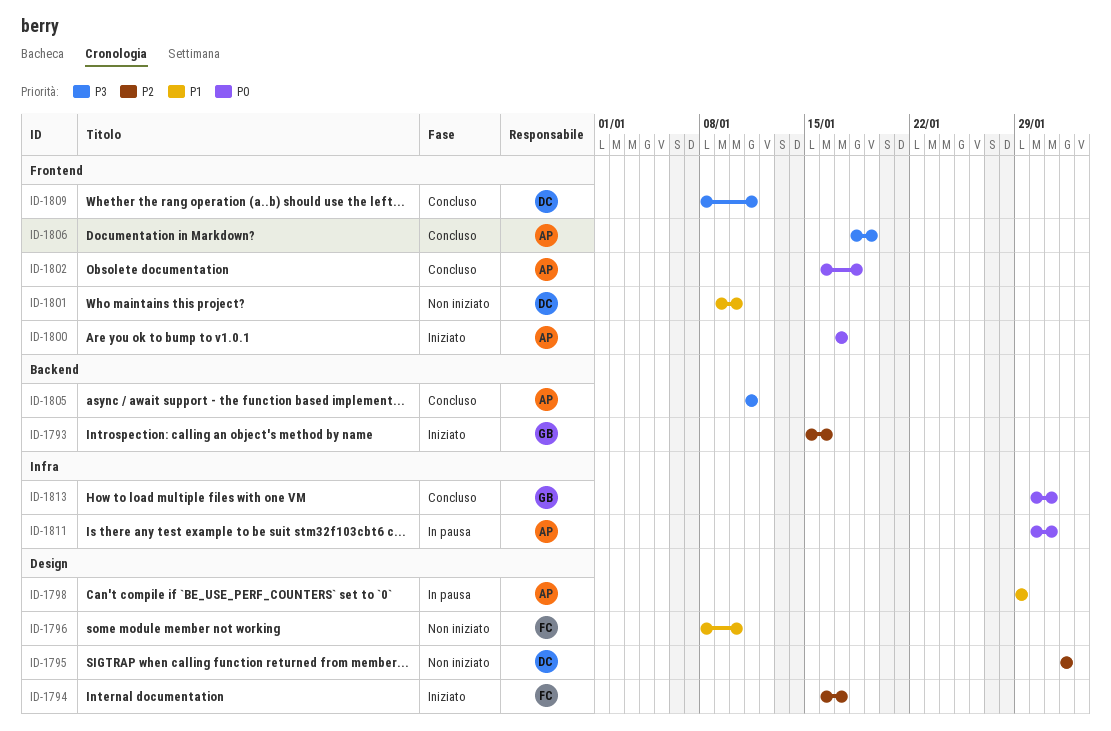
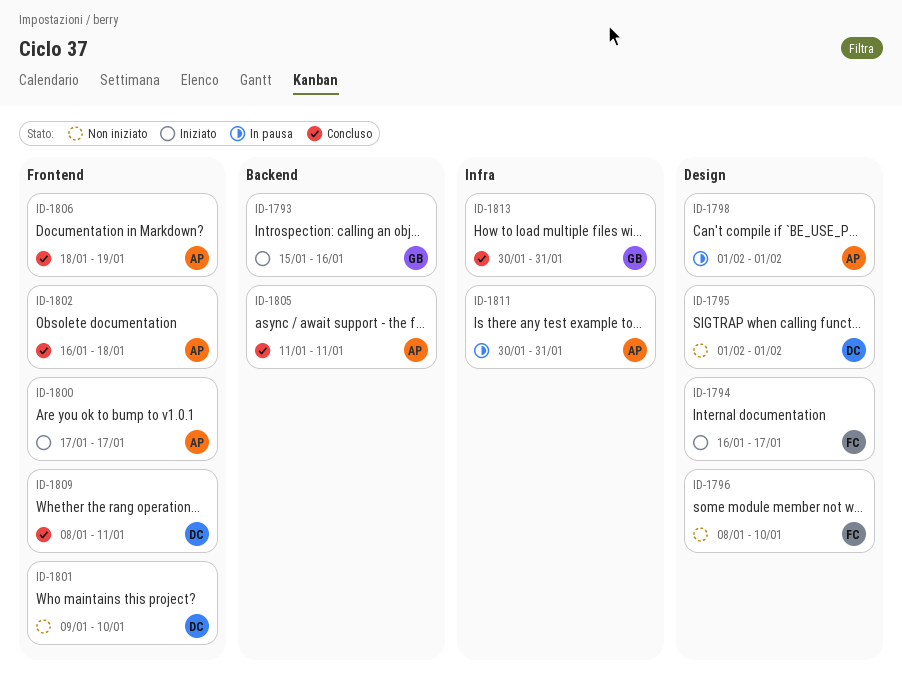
ID-1798, start: Jan 29 -> Feb 1
ID-1798, due: Jan 29 -> Feb 1

